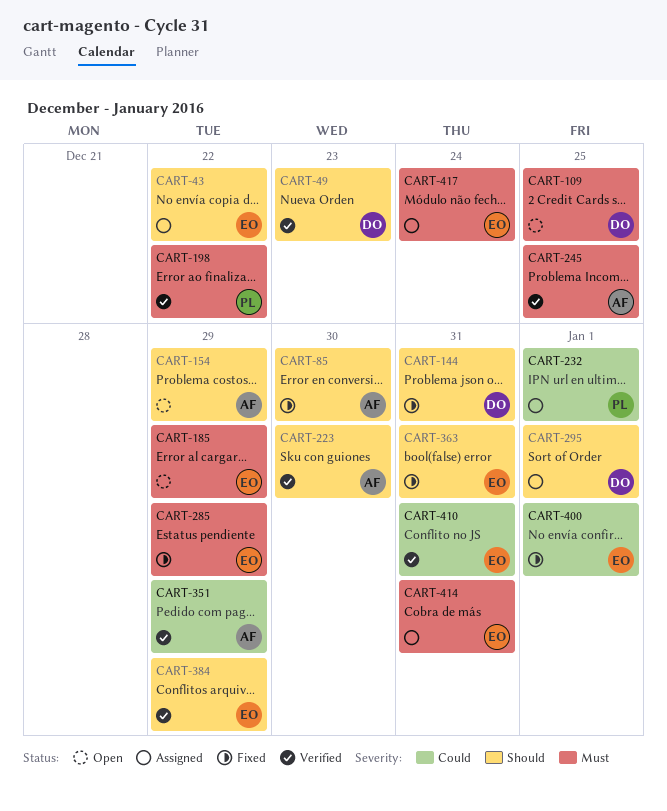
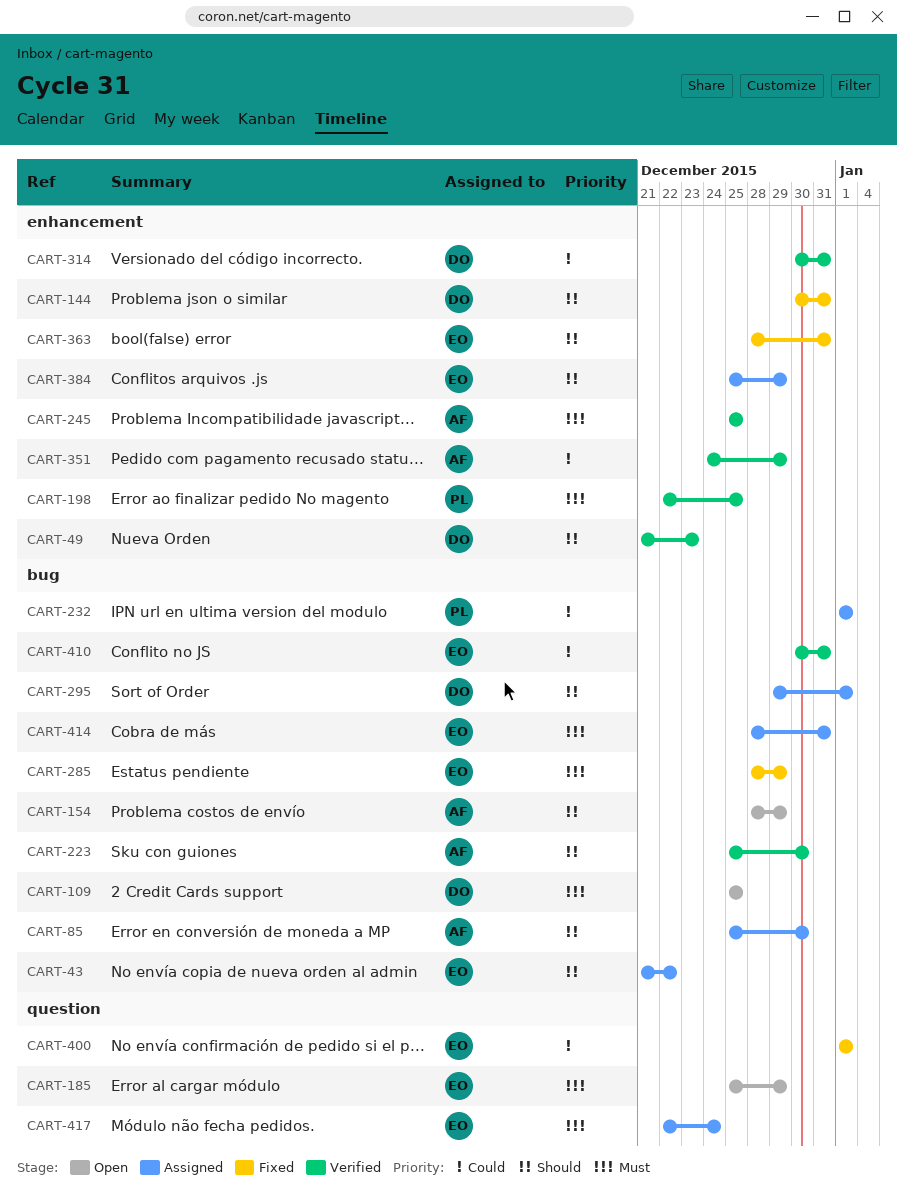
CART-85, status: Fixed -> Assigned
CART-198, due: Dec 22 -> Dec 25
CART-314: none -> present
CART-384, status: Verified -> Assigned

